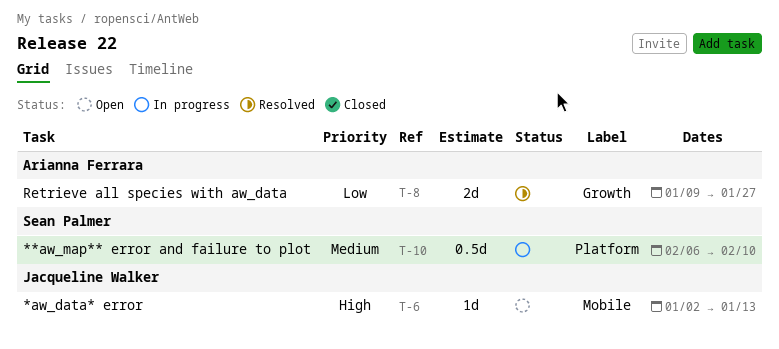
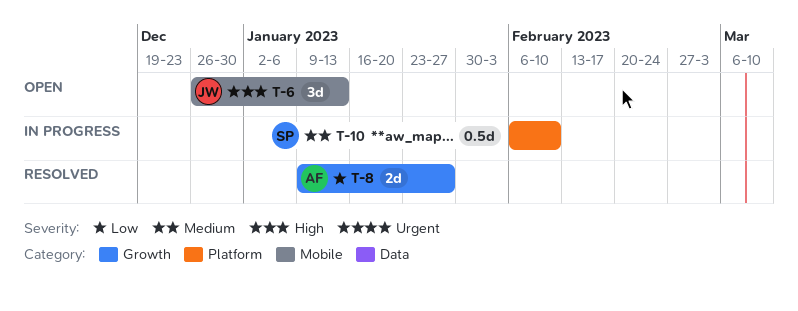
T-6, estimate: 1d -> 3d
T-6, start: Jan 2 -> Dec 26

